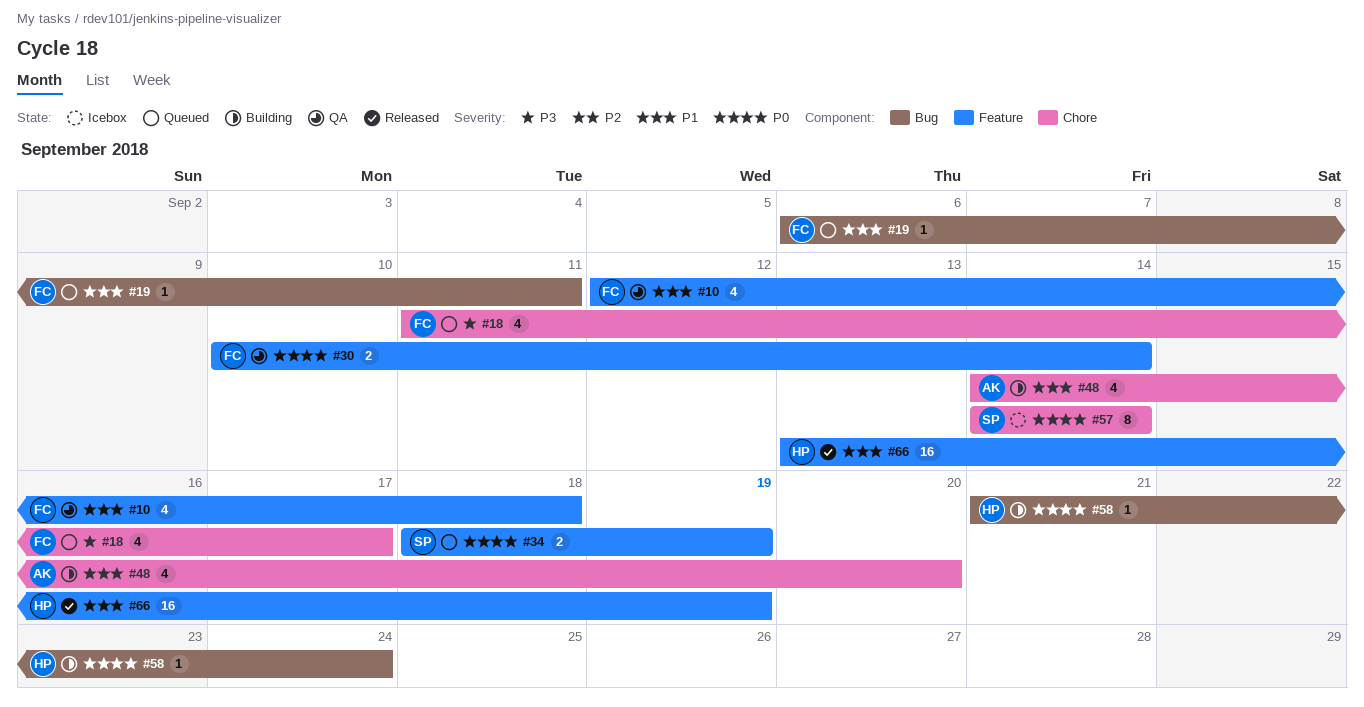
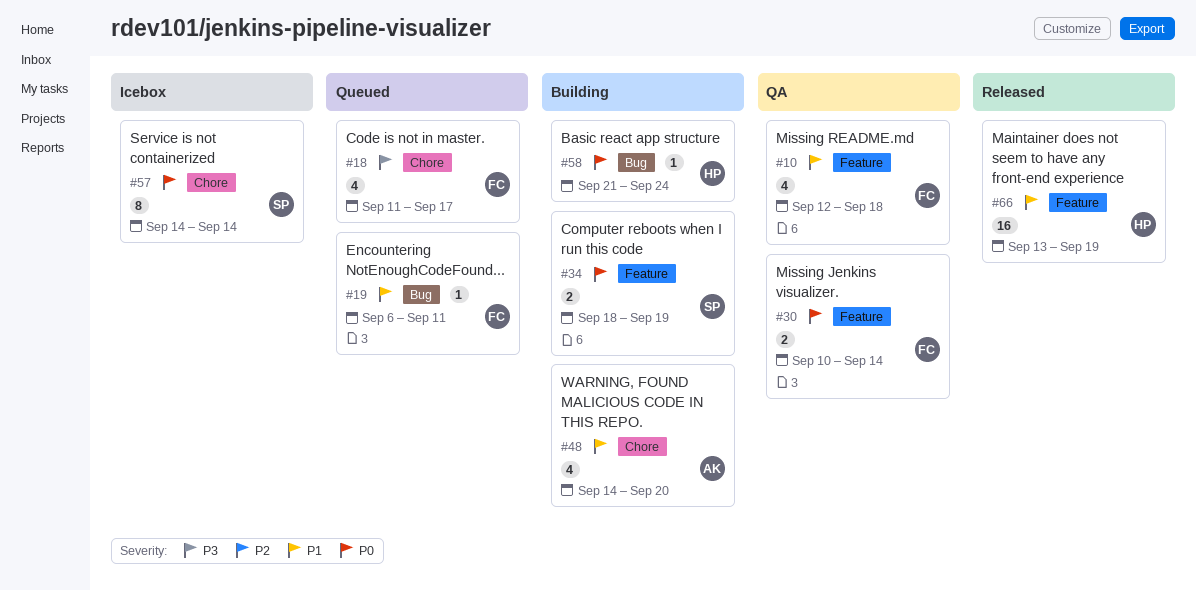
#34, status: Queued -> Building

